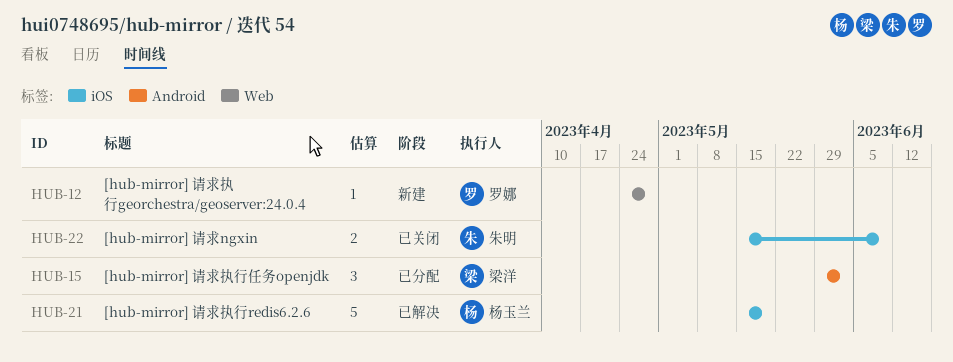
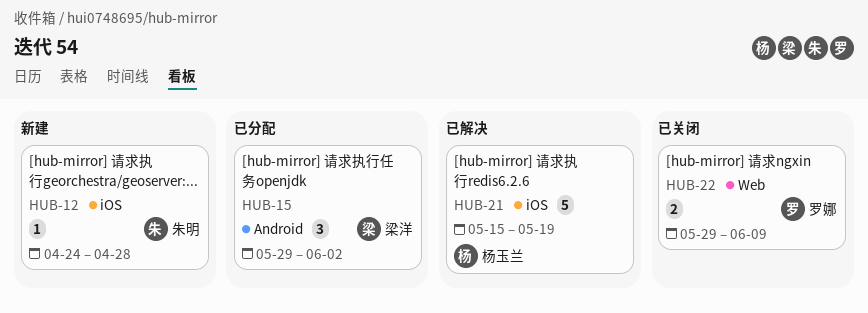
HUB-12, owner: 罗娜 -> 朱明
HUB-12, label: Web -> iOS
HUB-22, owner: 朱明 -> 罗娜
HUB-22, label: iOS -> Web
HUB-22, start: May 15 -> May 29

